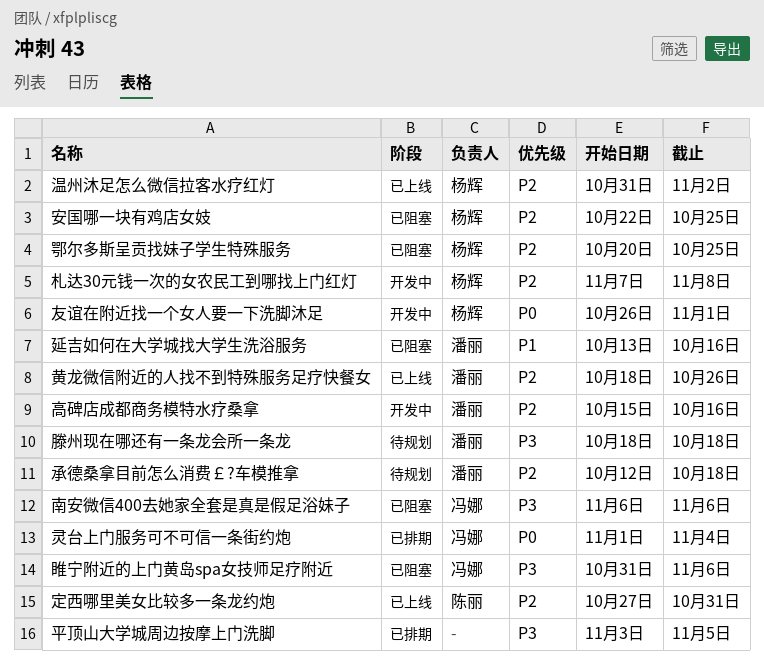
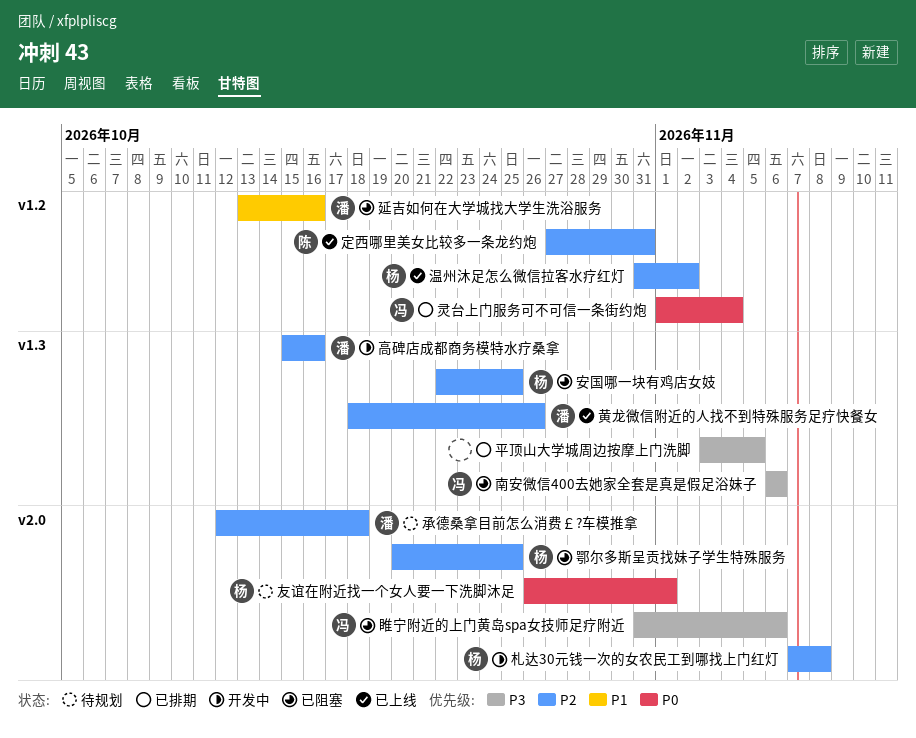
友谊在附近找一个女人要一下洗脚沐足, status: 开发中 -> 待规划
滕州现在哪还有一条龙会所一条龙: present -> none

